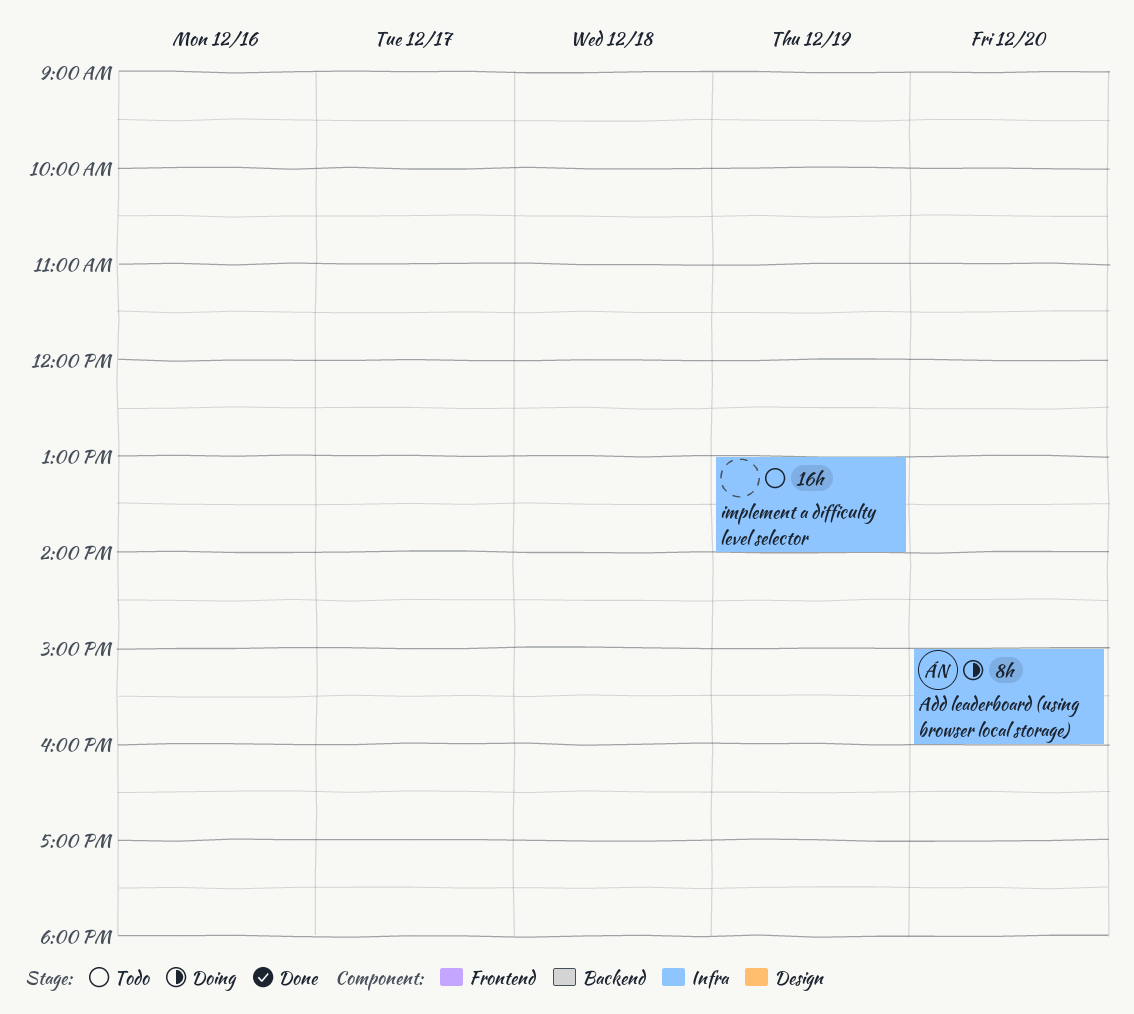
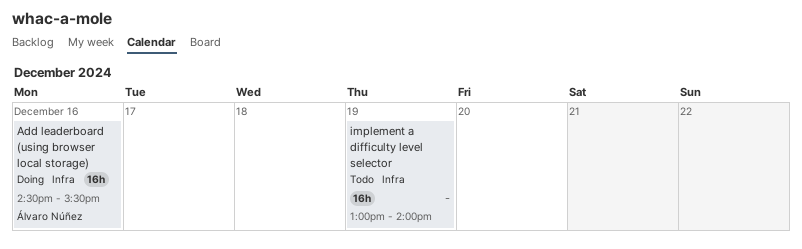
Add leaderboard (using browser local storage), estimate: 8h -> 16h
Add leaderboard (using browser local storage), day: Dec 20 -> Dec 16
Add leaderboard (using browser local storage), begins: 15:00 -> 14:30
Add leaderboard (using browser local storage), ends: 16:00 -> 15:30

